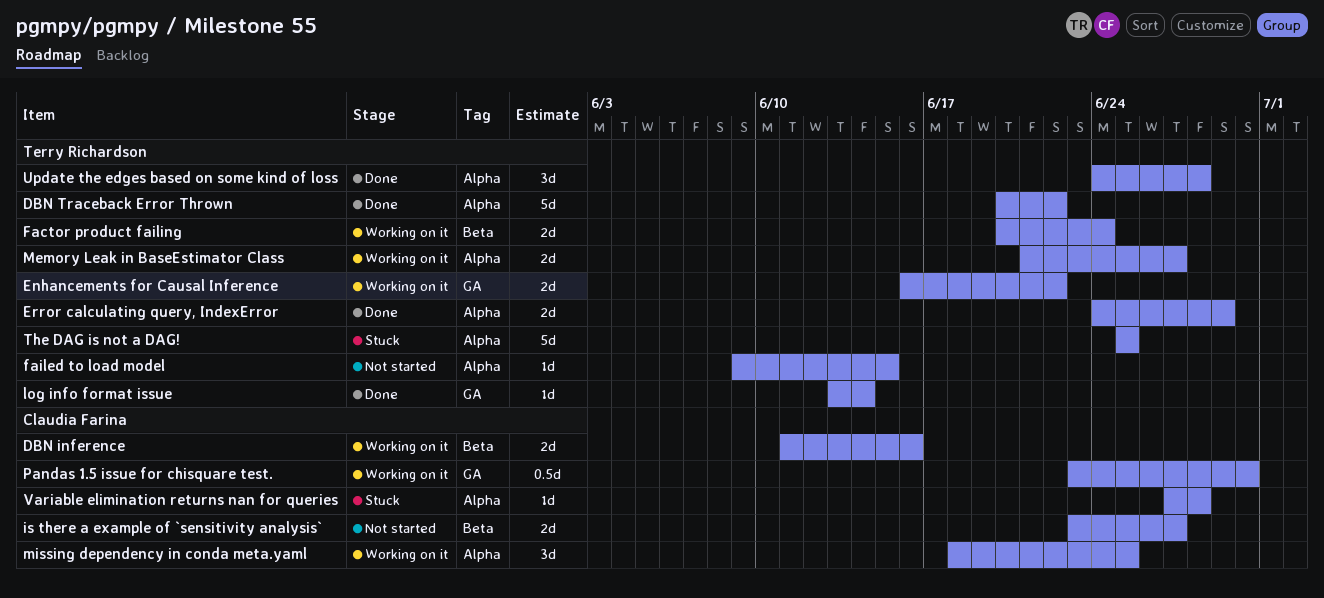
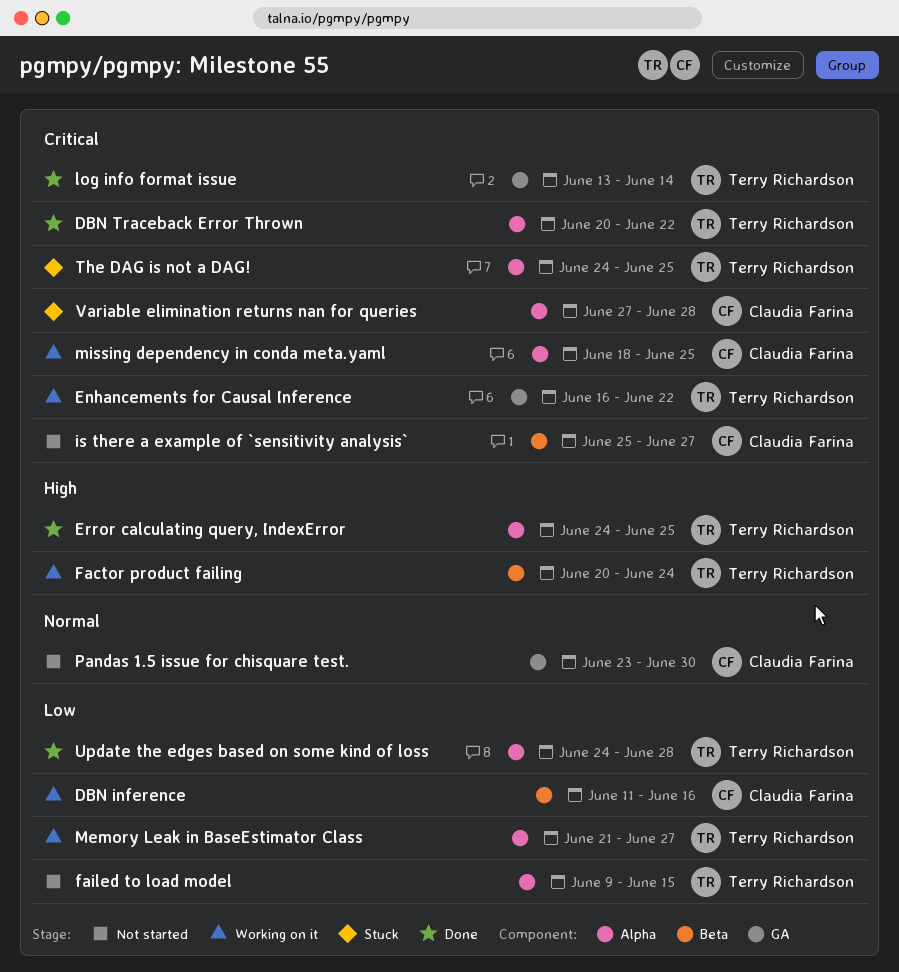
Error calculating query, IndexError, due: Jun 29 -> Jun 25
is there a example of `sensitivity analysis`, start: Jun 23 -> Jun 25
Pandas 1.5 issue for chisquare test., status: Working on it -> Not started
The DAG is not a DAG!, start: Jun 25 -> Jun 24

